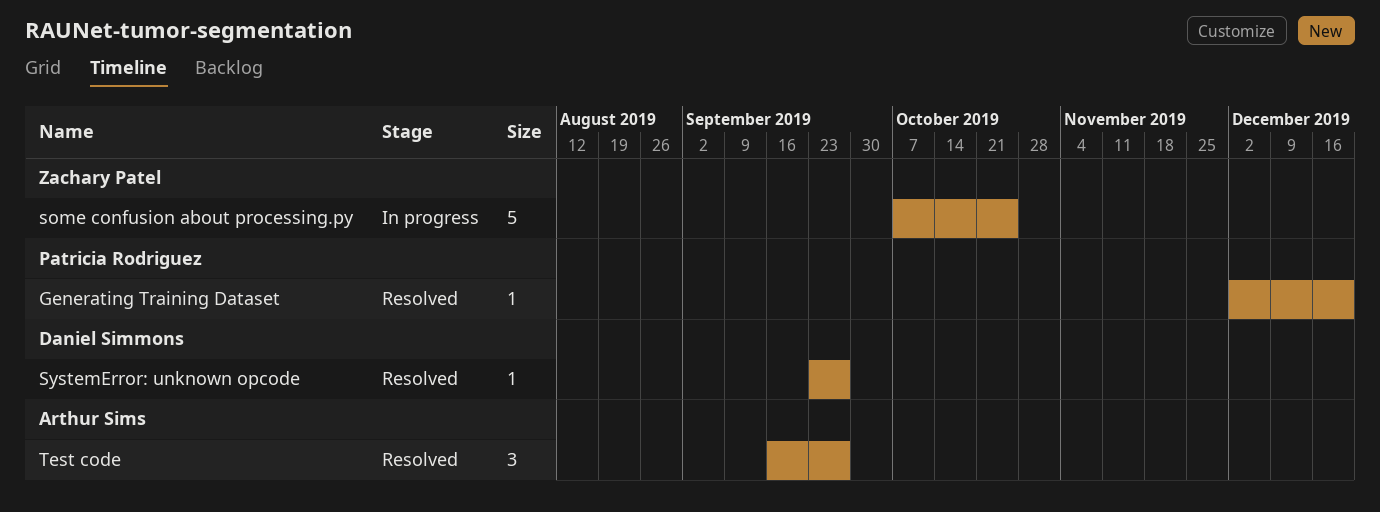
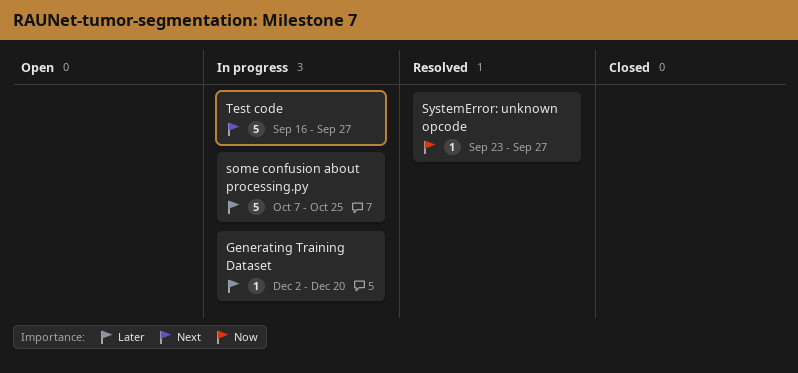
Generating Training Dataset, status: Resolved -> In progress
Test code, status: Resolved -> In progress
Test code, estimate: 3 -> 5

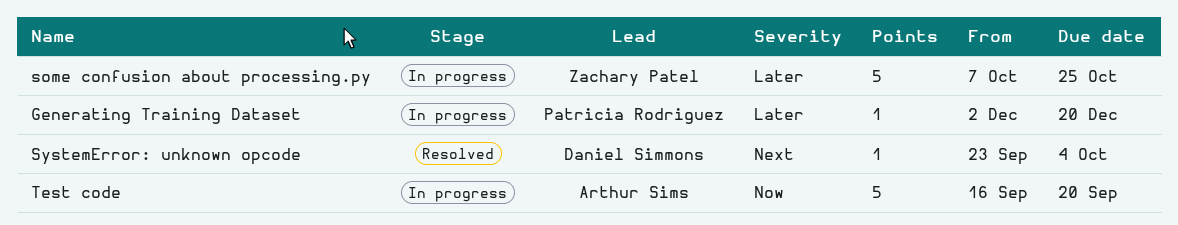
SystemError: unknown opcode, priority: Now -> Next
SystemError: unknown opcode, due: Sep 27 -> Oct 4
Test code, priority: Next -> Now
Test code, due: Sep 27 -> Sep 20

